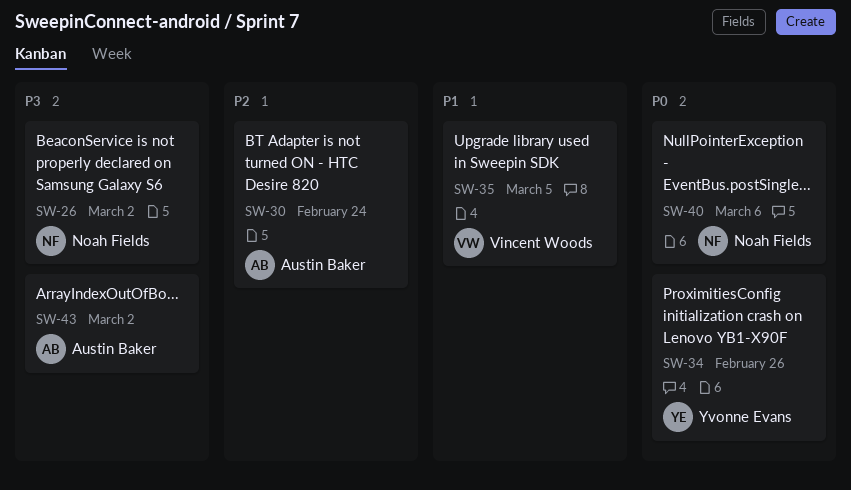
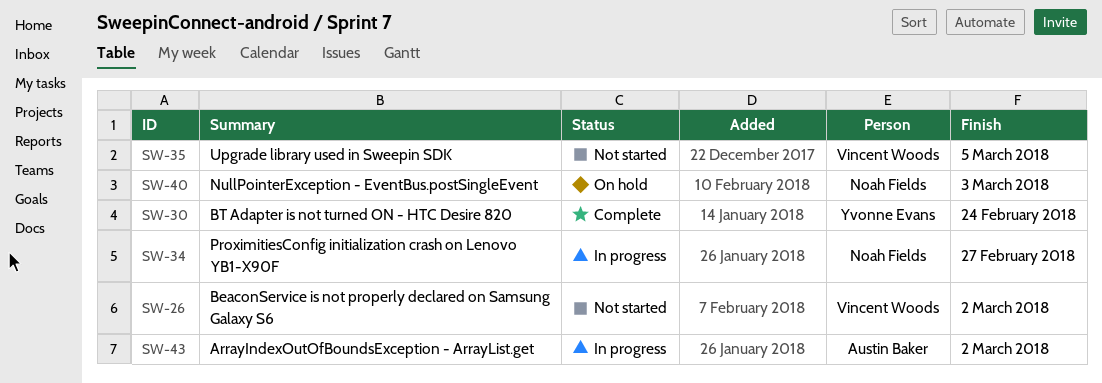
SW-26, owner: Noah Fields -> Vincent Woods
SW-30, owner: Austin Baker -> Yvonne Evans
SW-34, owner: Yvonne Evans -> Noah Fields
SW-34, due: Feb 26 -> Feb 27
SW-40, due: Mar 6 -> Mar 3

